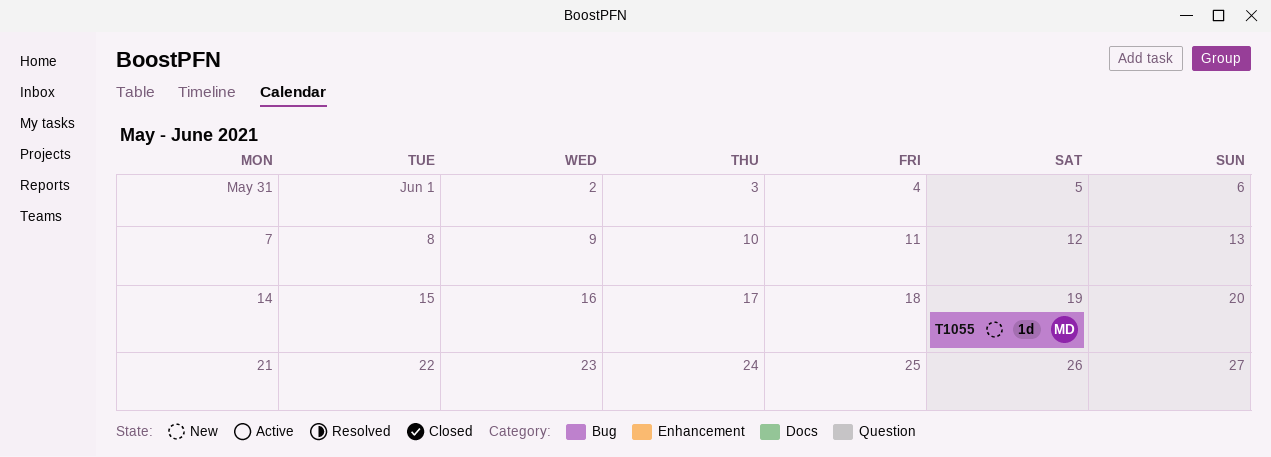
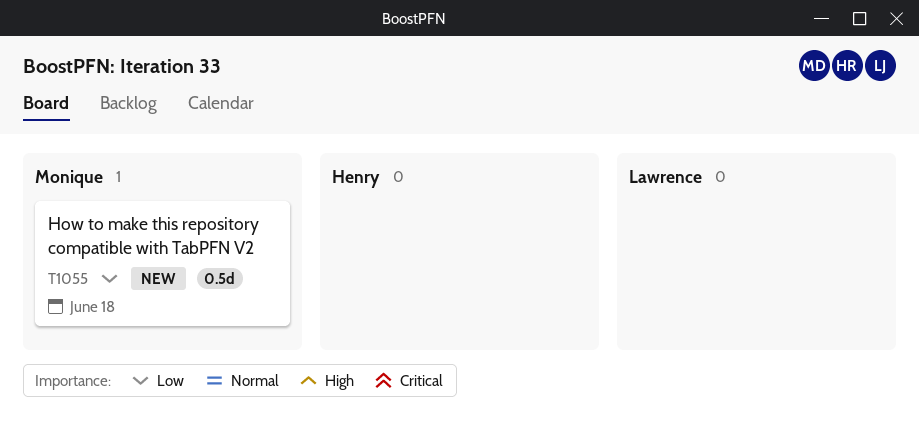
T1055, estimate: 1d -> 0.5d
T1055, due: Jun 19 -> Jun 18

